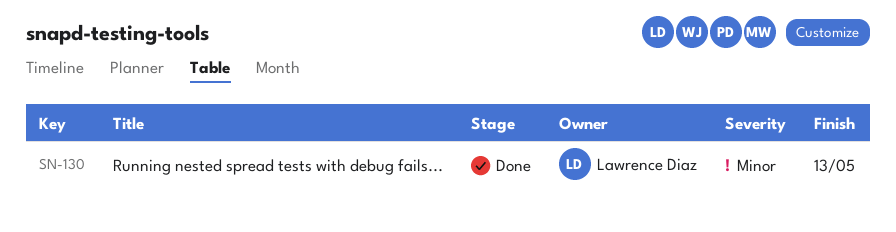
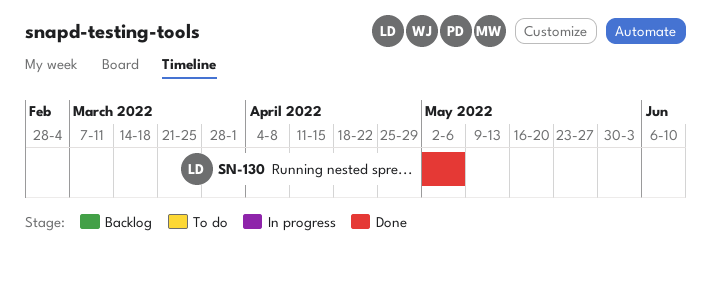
SN-130, due: May 13 -> May 6

